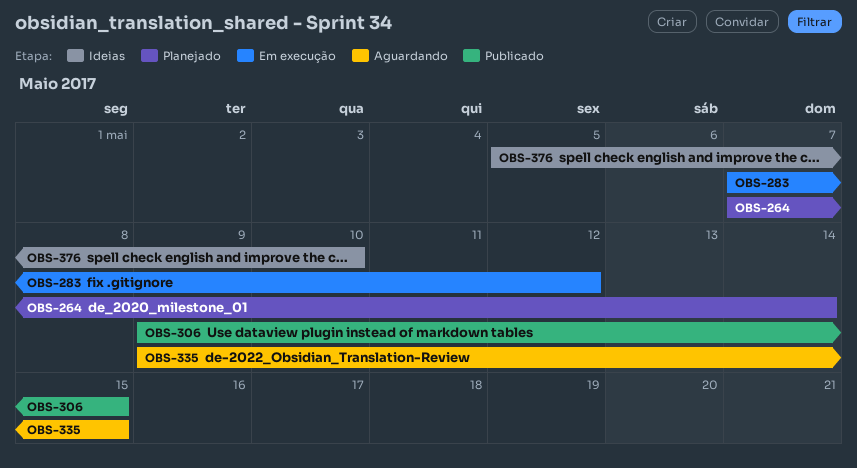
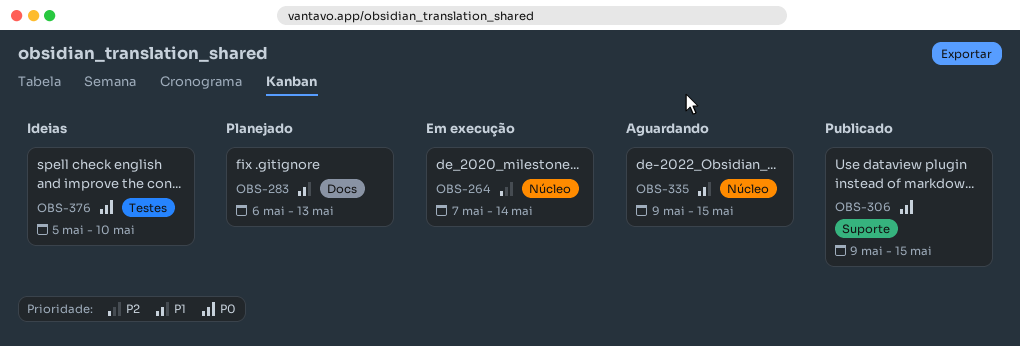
OBS-264, status: Planejado -> Em execução
OBS-283, status: Em execução -> Planejado
OBS-283, start: May 7 -> May 6
OBS-283, due: May 12 -> May 13

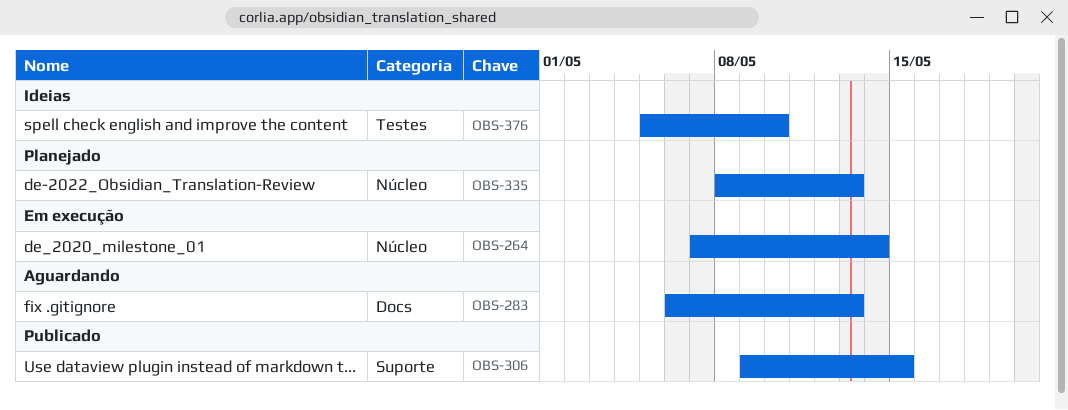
OBS-283, status: Planejado -> Aguardando
OBS-335, status: Aguardando -> Planejado
OBS-335, start: May 9 -> May 8
OBS-335, due: May 15 -> May 13

